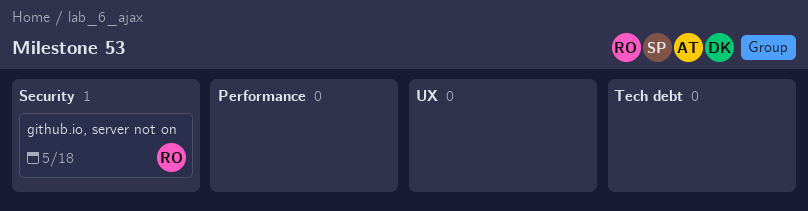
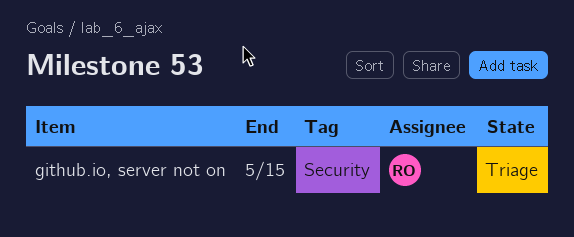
github.io, server not on, due: May 18 -> May 15

